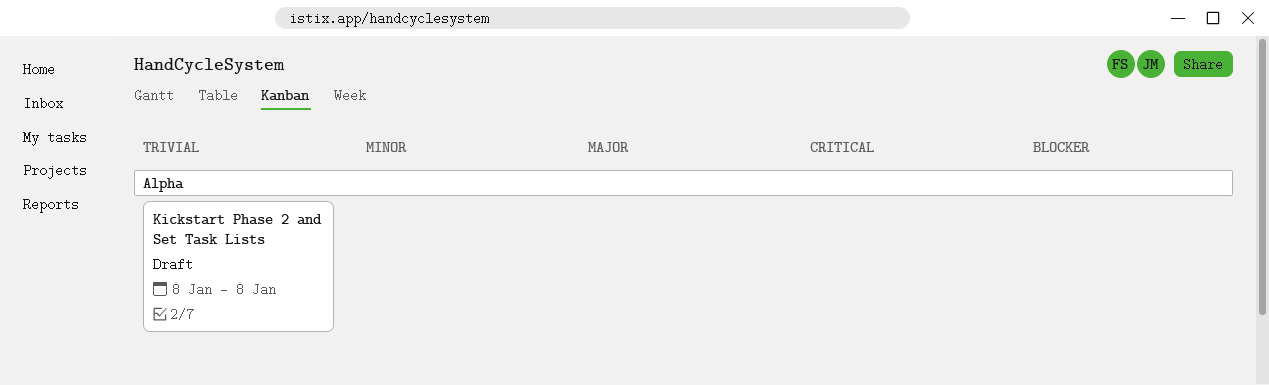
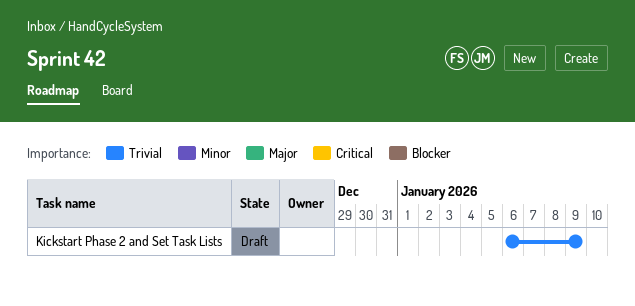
Kickstart Phase 2 and Set Task Lists, start: Jan 8 -> Jan 6
Kickstart Phase 2 and Set Task Lists, due: Jan 8 -> Jan 9

